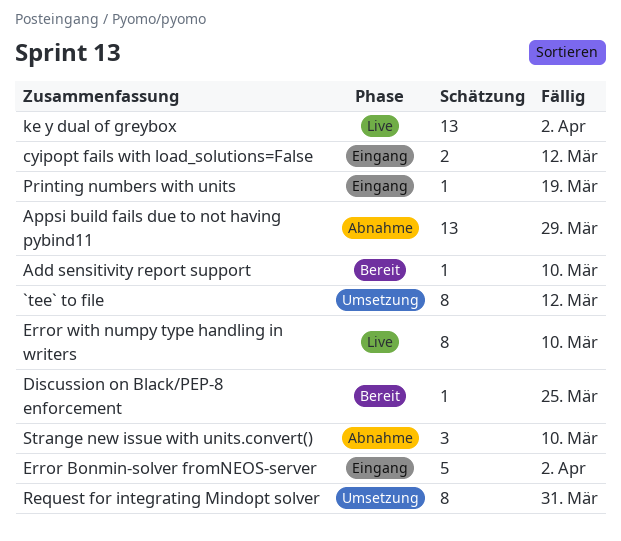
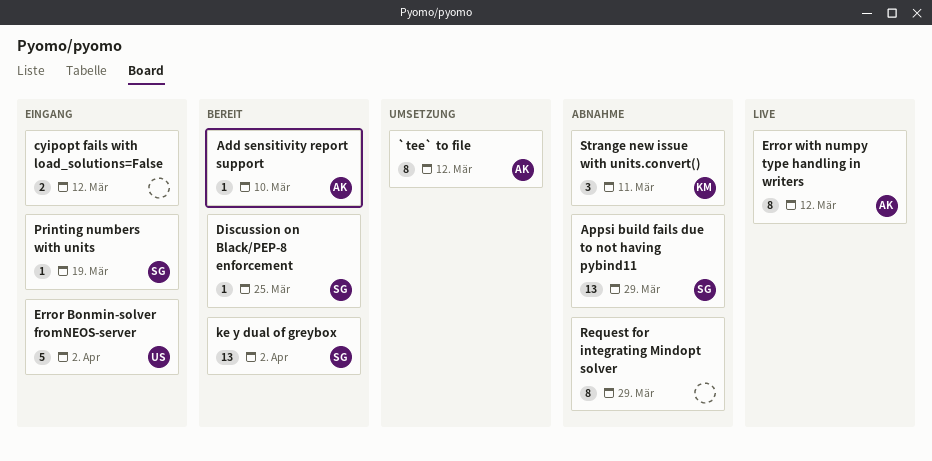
Error with numpy type handling in writers, due: Mar 10 -> Mar 12
ke y dual of greybox, status: Live -> Bereit
Request for integrating Mindopt solver, status: Umsetzung -> Abnahme
Request for integrating Mindopt solver, due: Mar 31 -> Mar 29
Strange new issue with units.convert(), due: Mar 10 -> Mar 11

